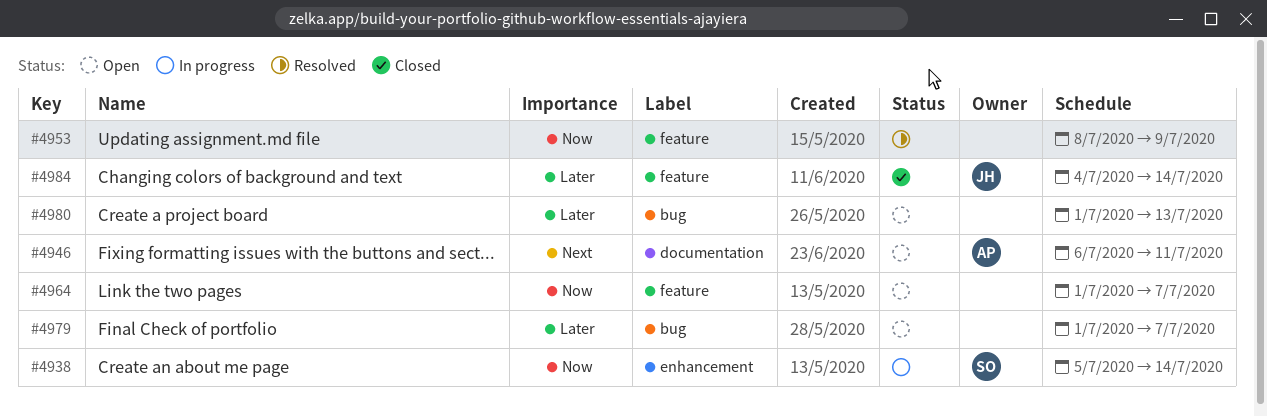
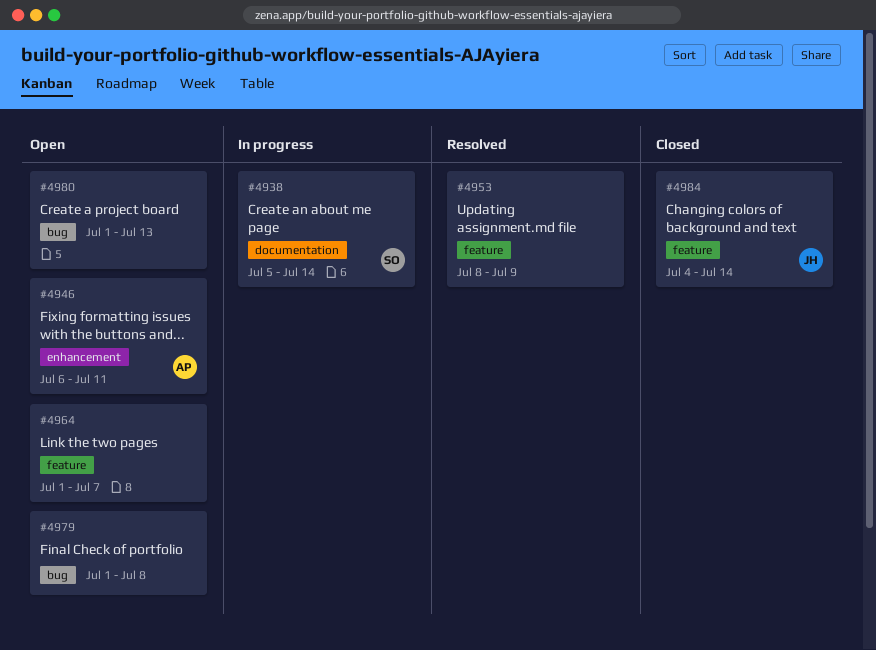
#4938, label: enhancement -> documentation
#4946, label: documentation -> enhancement
#4979, due: Jul 7 -> Jul 8

